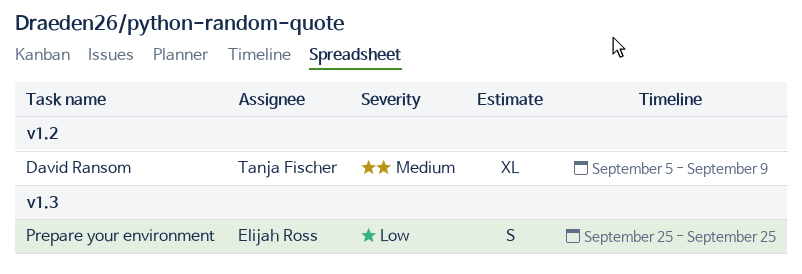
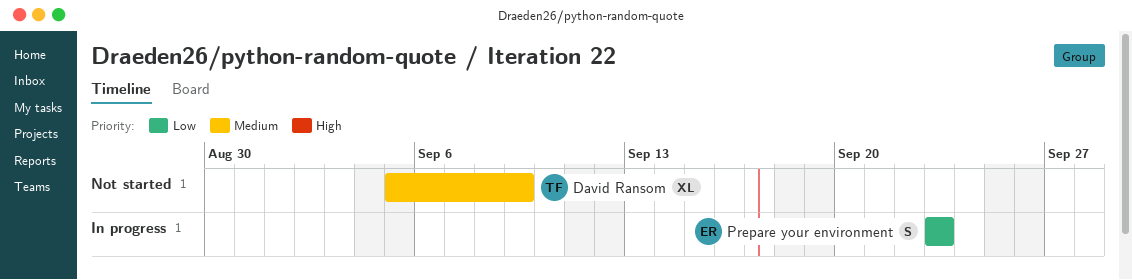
Prepare your environment, start: Sep 25 -> Sep 23
Prepare your environment, due: Sep 25 -> Sep 23

